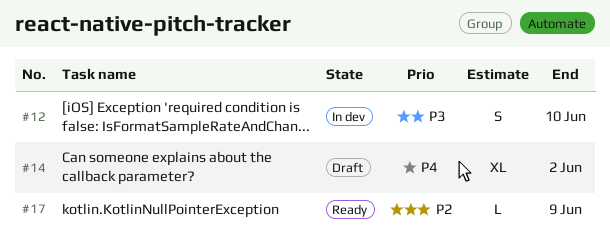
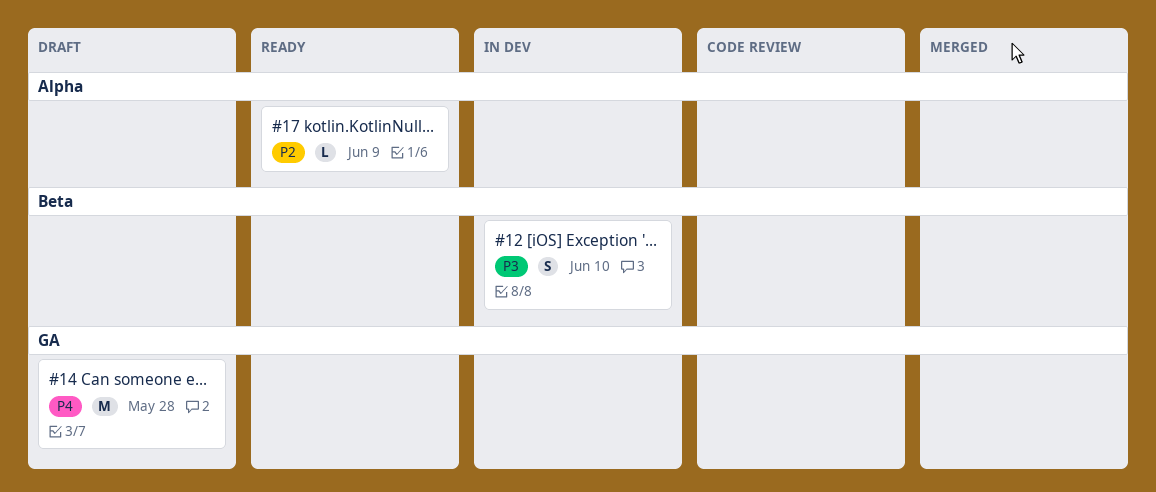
#14, estimate: XL -> M
#14, due: Jun 2 -> May 28

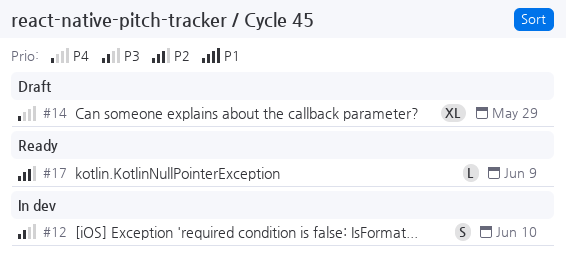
#14, estimate: M -> XL
#14, due: May 28 -> May 29

